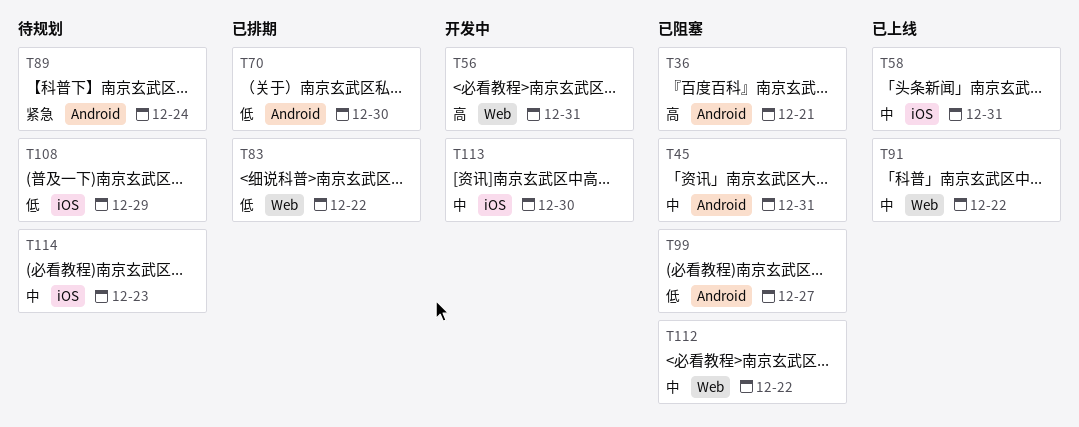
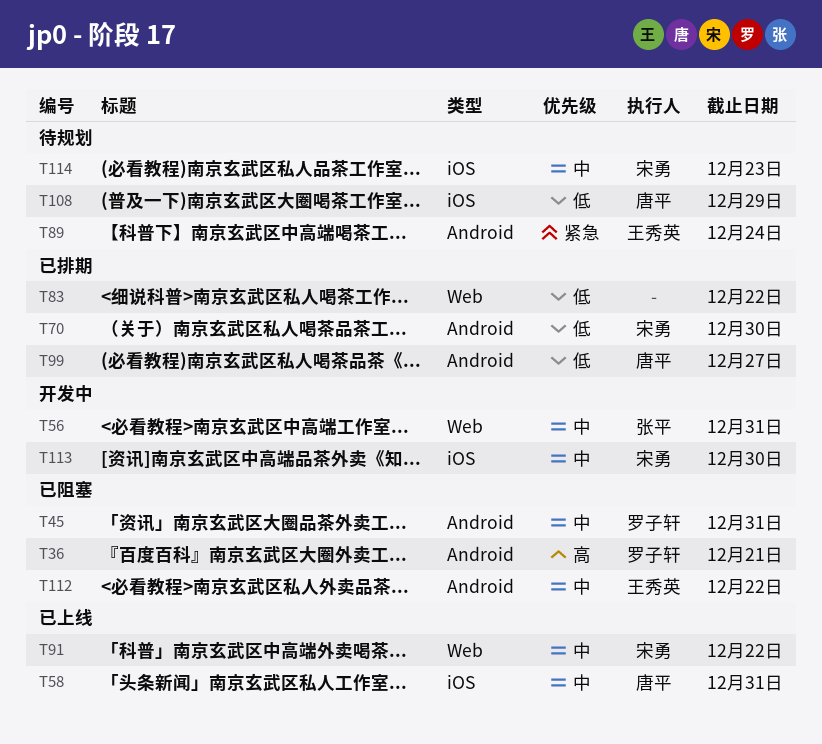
T56, priority: 高 -> 中
T99, status: 已阻塞 -> 已排期
T112, label: Web -> Android

